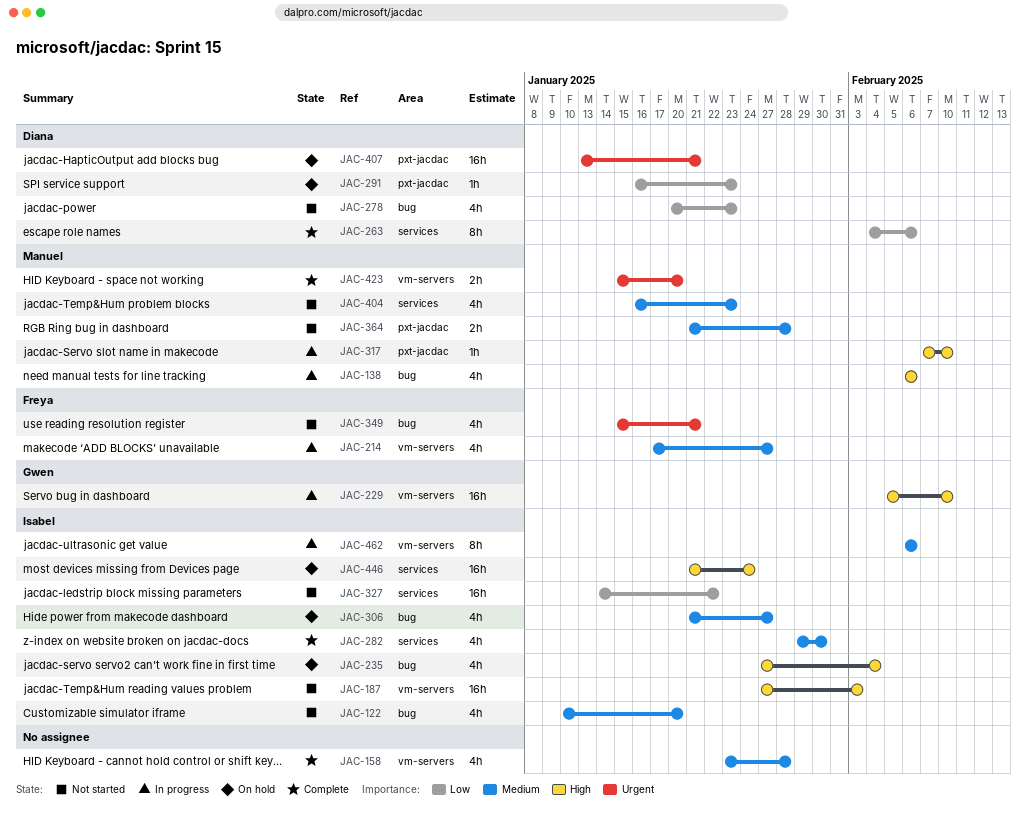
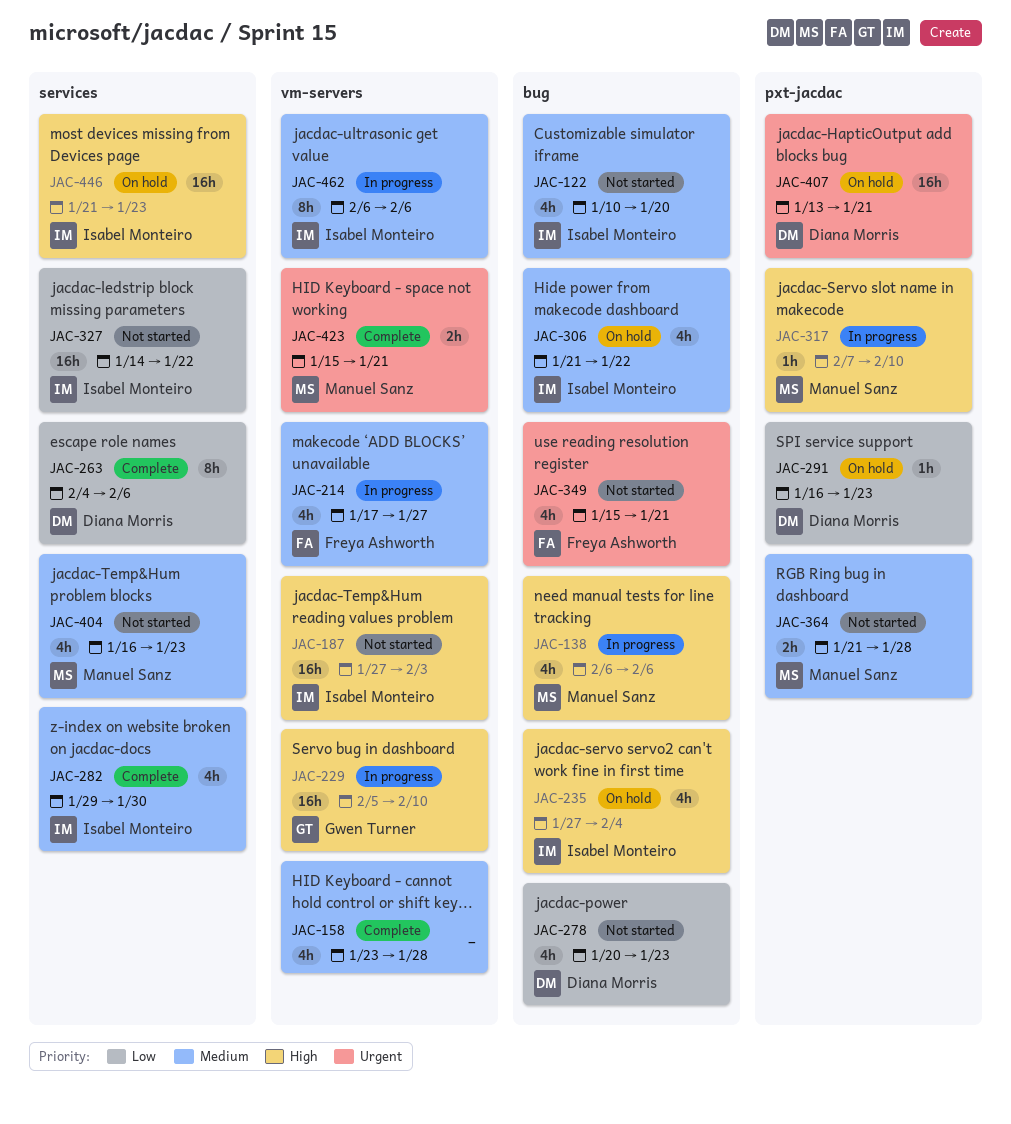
JAC-306, due: Jan 27 -> Jan 22
JAC-423, due: Jan 20 -> Jan 21
JAC-446, due: Jan 24 -> Jan 23

